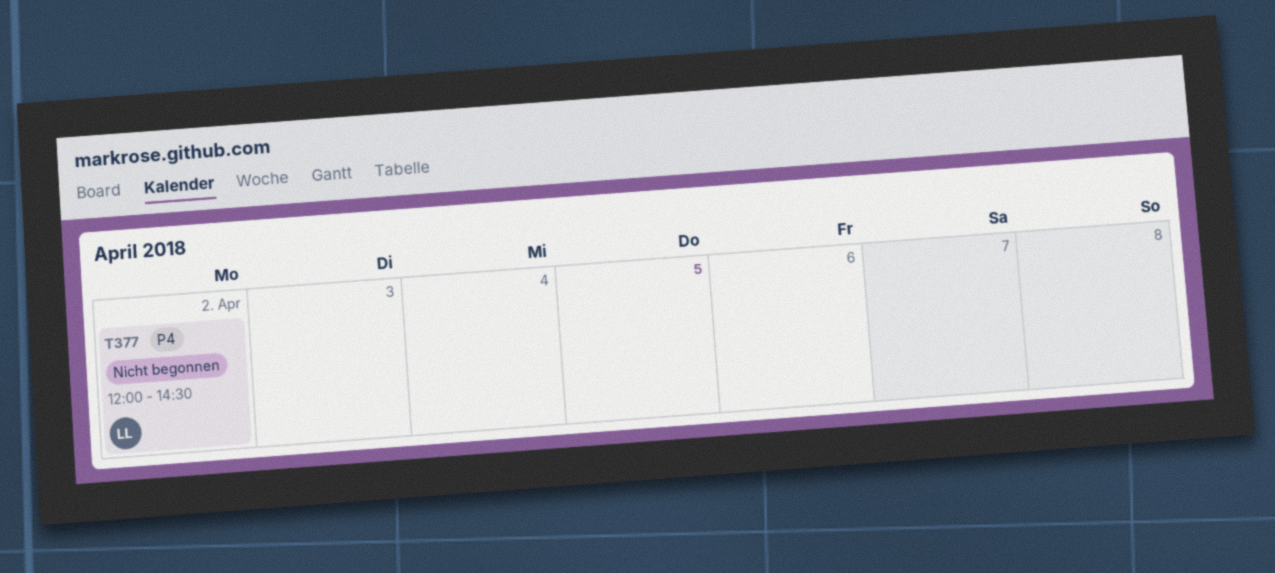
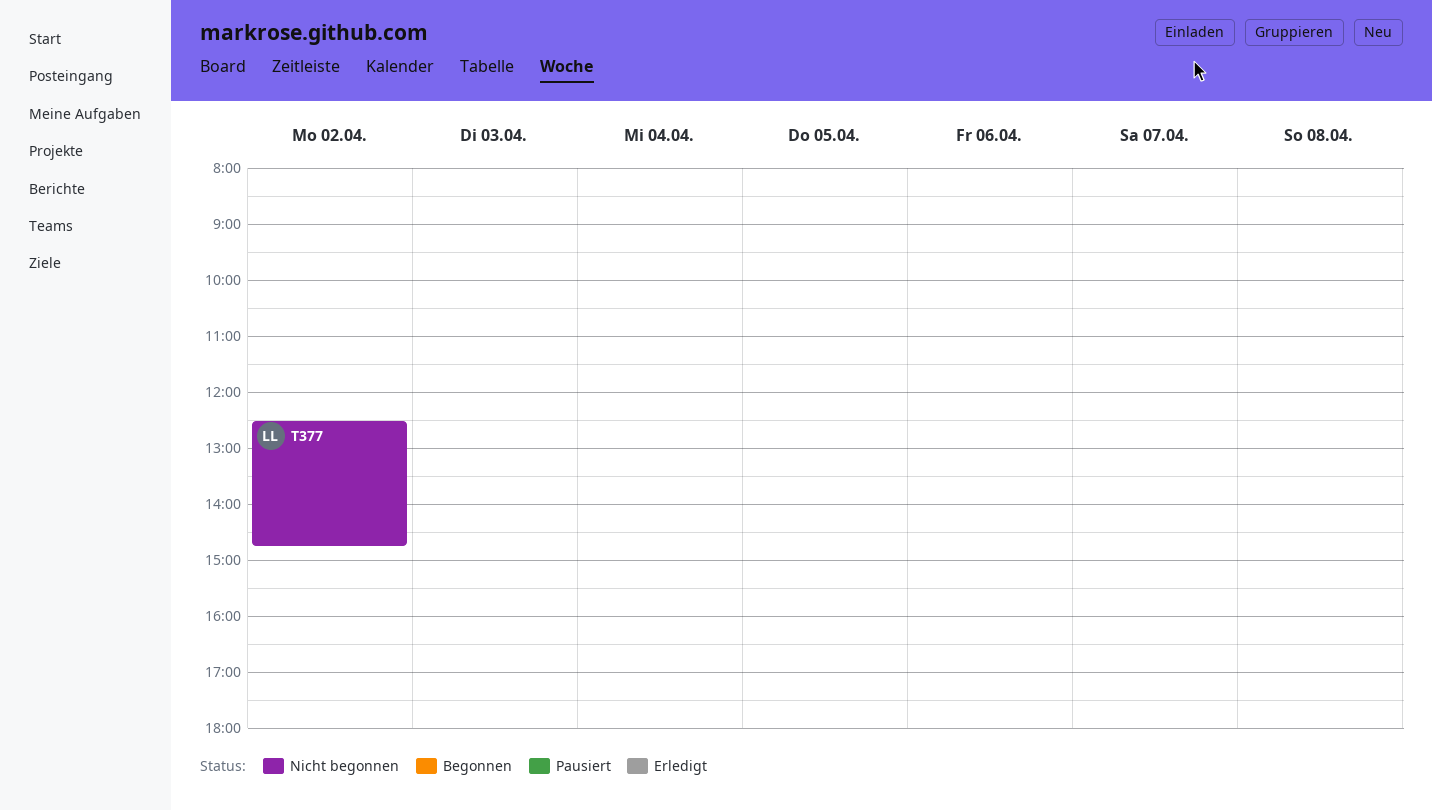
T377, begins: 12:00 -> 12:30
T377, ends: 14:30 -> 14:45

